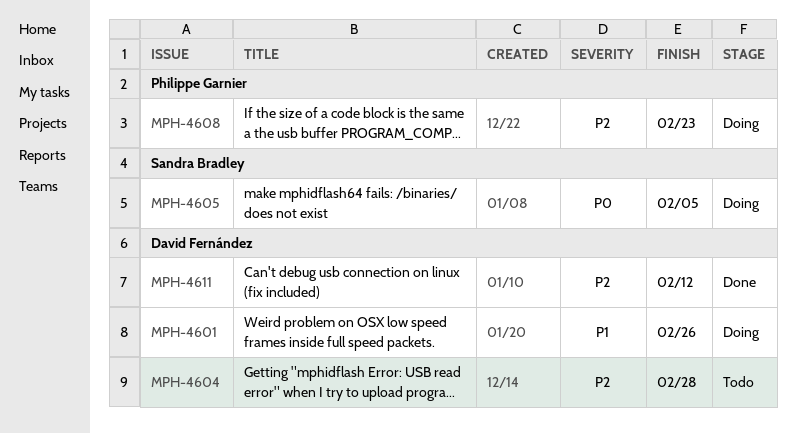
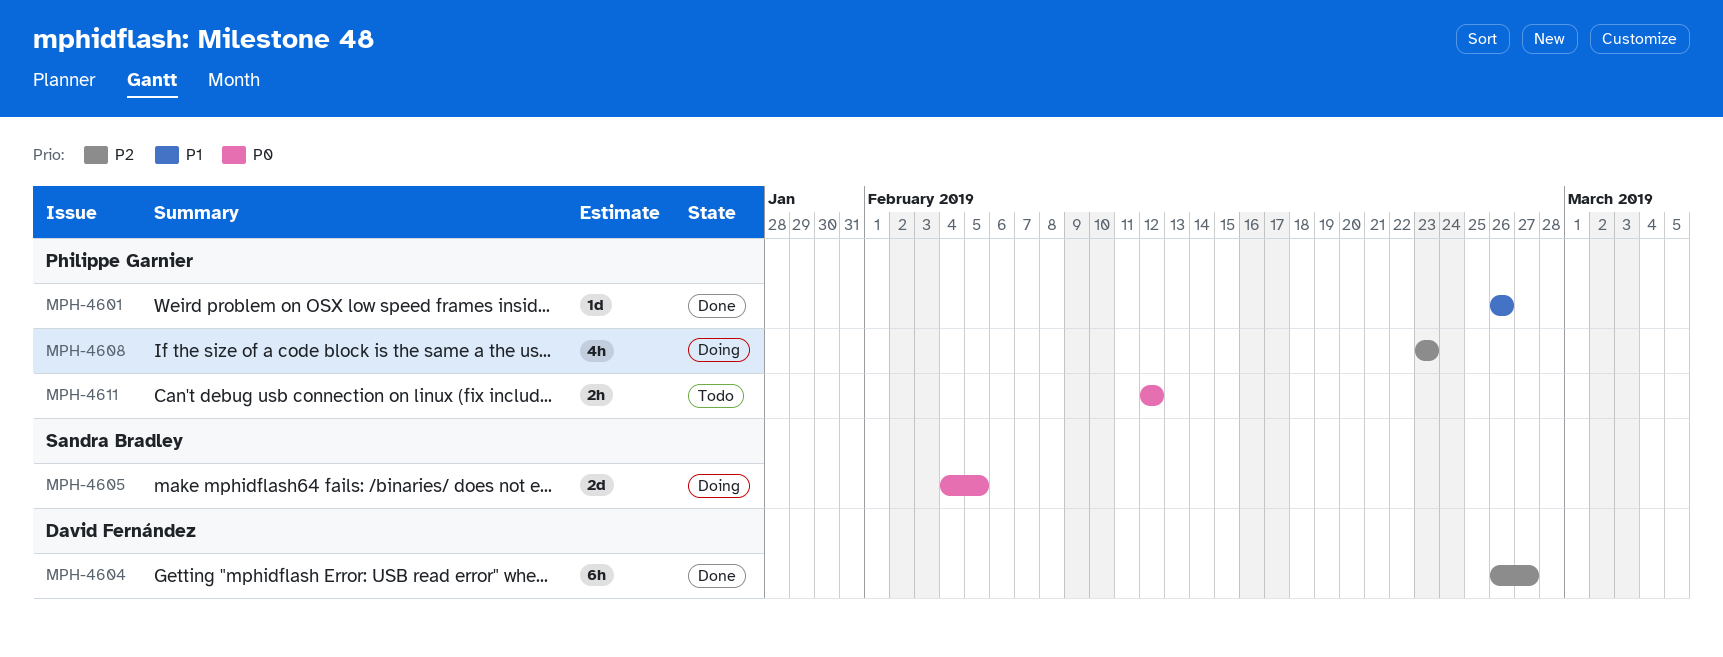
MPH-4601, status: Doing -> Done
MPH-4601, owner: David Fernández -> Philippe Garnier
MPH-4604, status: Todo -> Done
MPH-4604, due: Feb 28 -> Feb 27
MPH-4611, status: Done -> Todo
MPH-4611, owner: David Fernández -> Philippe Garnier
MPH-4611, priority: P2 -> P0

